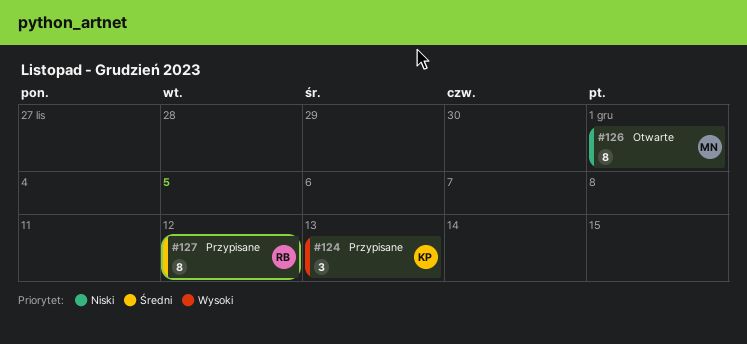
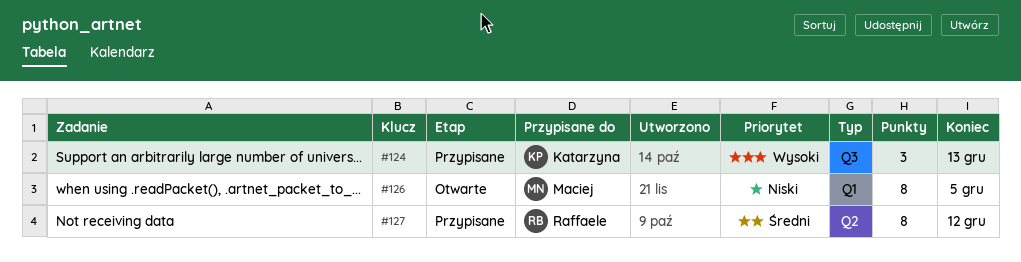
#126, due: Dec 1 -> Dec 5

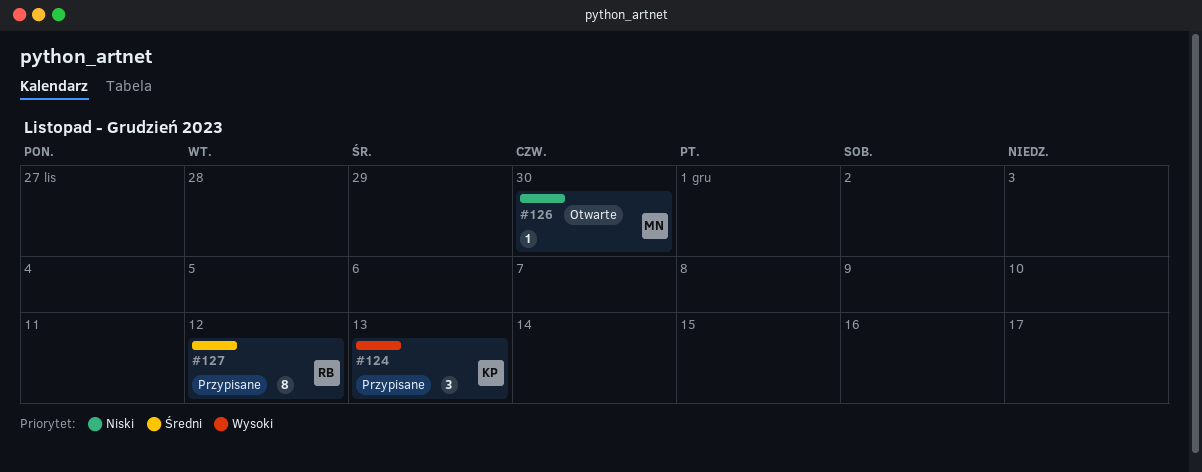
#126, estimate: 8 -> 1
#126, due: Dec 5 -> Nov 30

